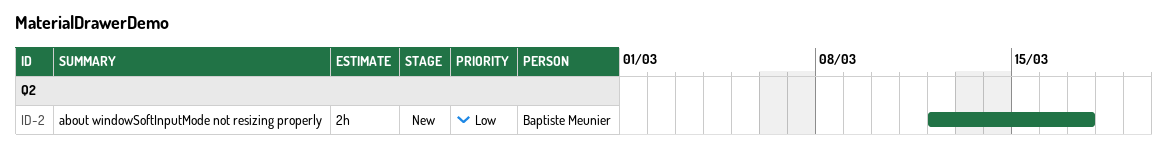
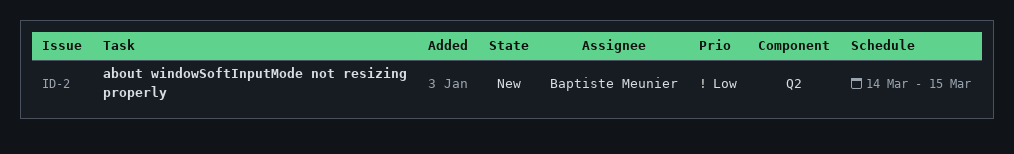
ID-2, start: Mar 12 -> Mar 14
ID-2, due: Mar 17 -> Mar 15

